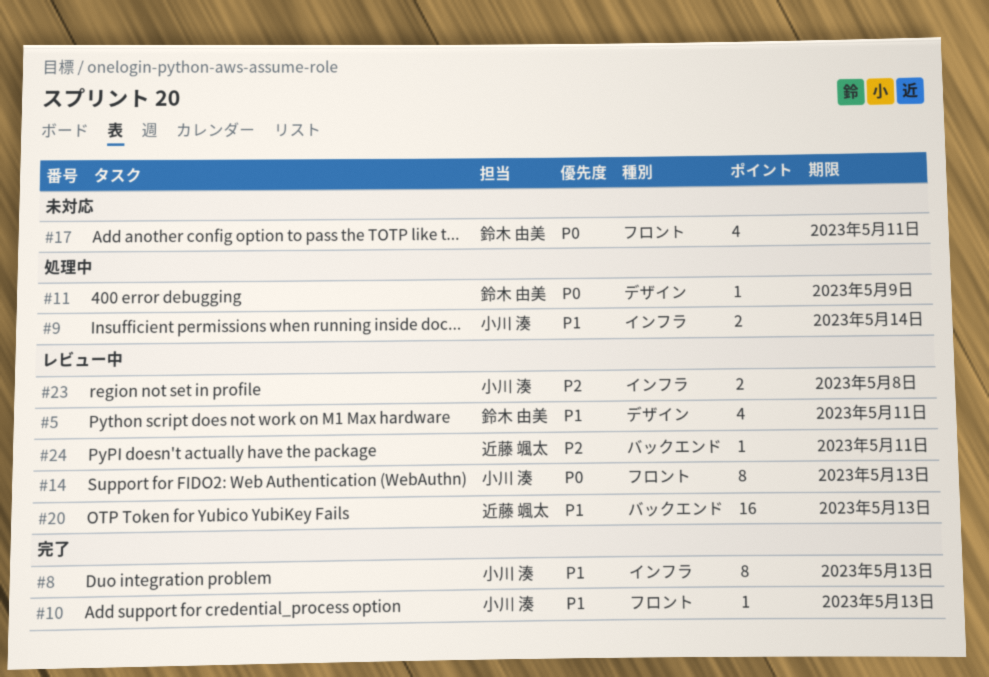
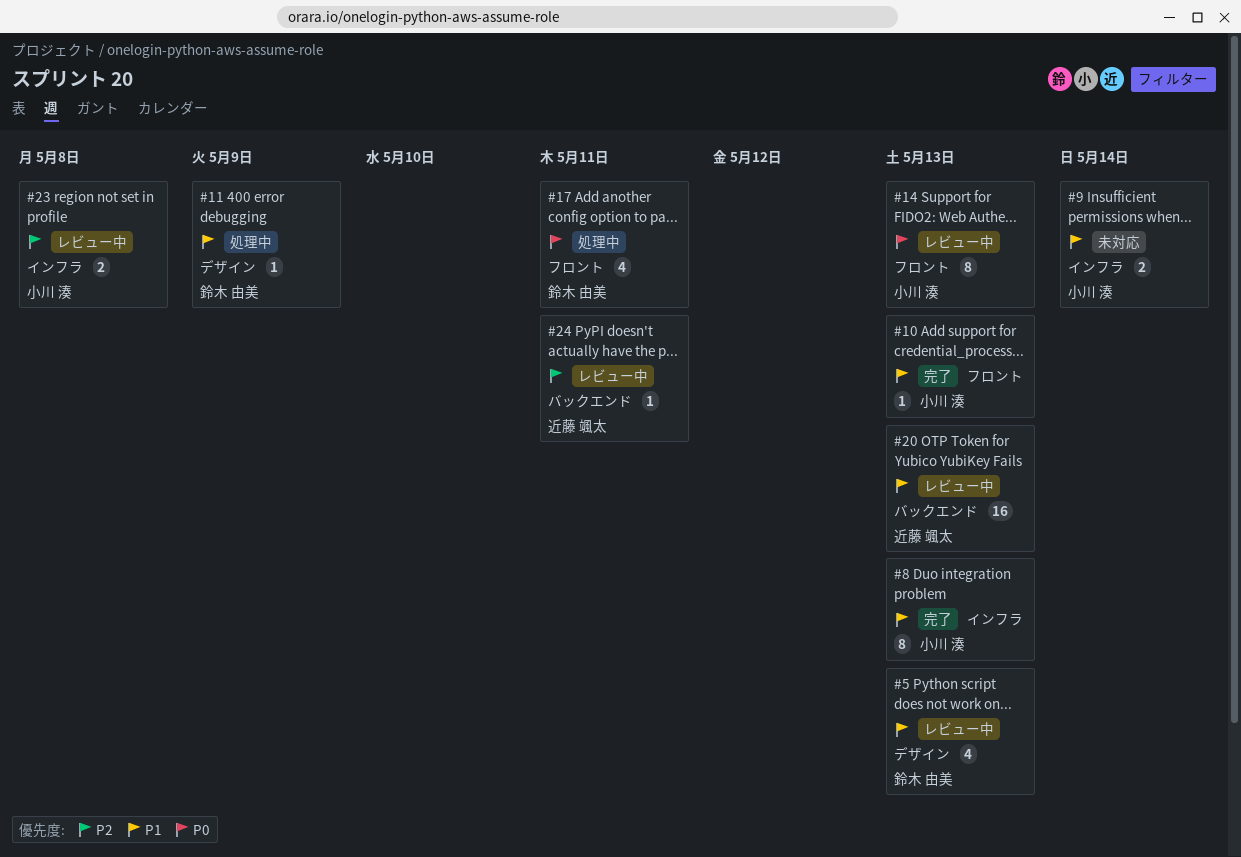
#5, due: May 11 -> May 13
#9, status: 処理中 -> 未対応
#11, priority: P0 -> P1
#17, status: 未対応 -> 処理中

